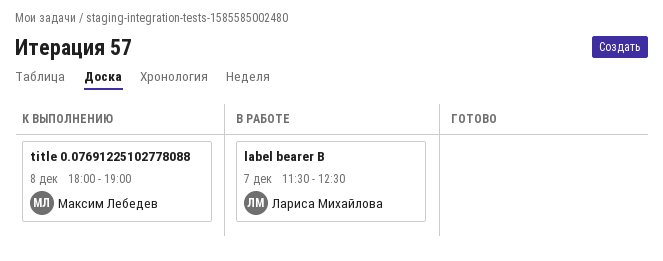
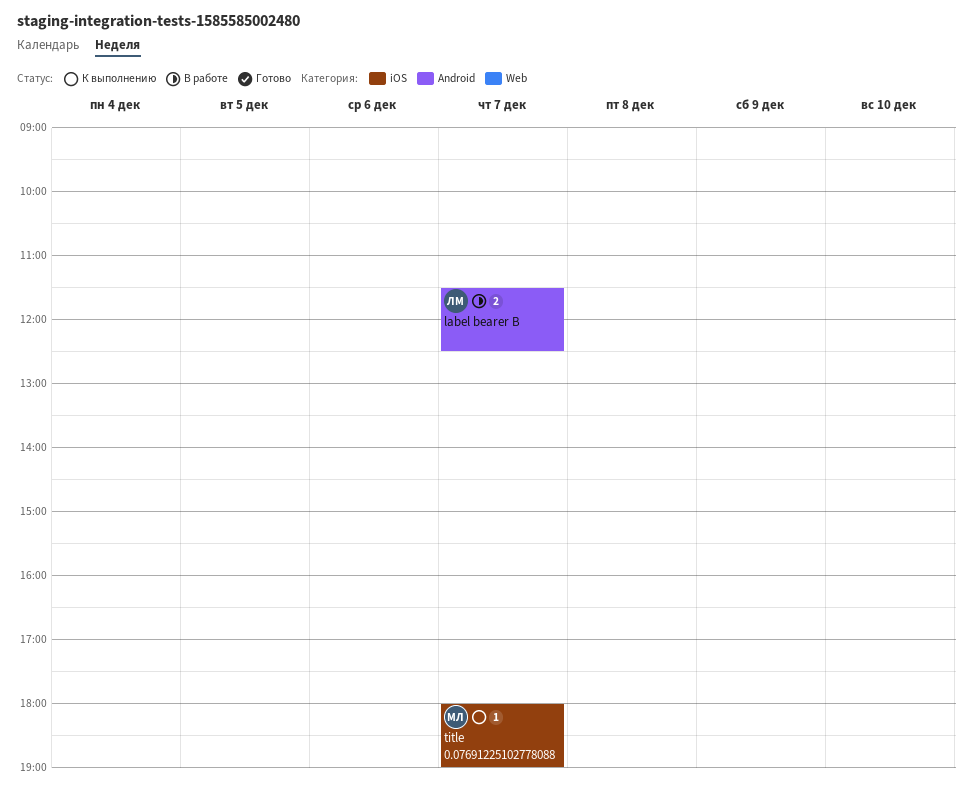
title 0.07691225102778088, day: Dec 8 -> Dec 7

